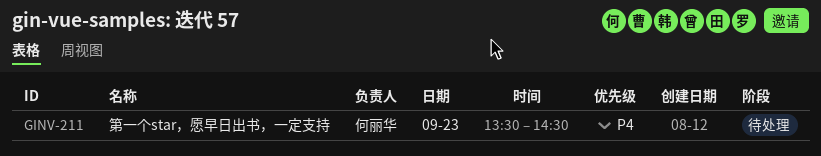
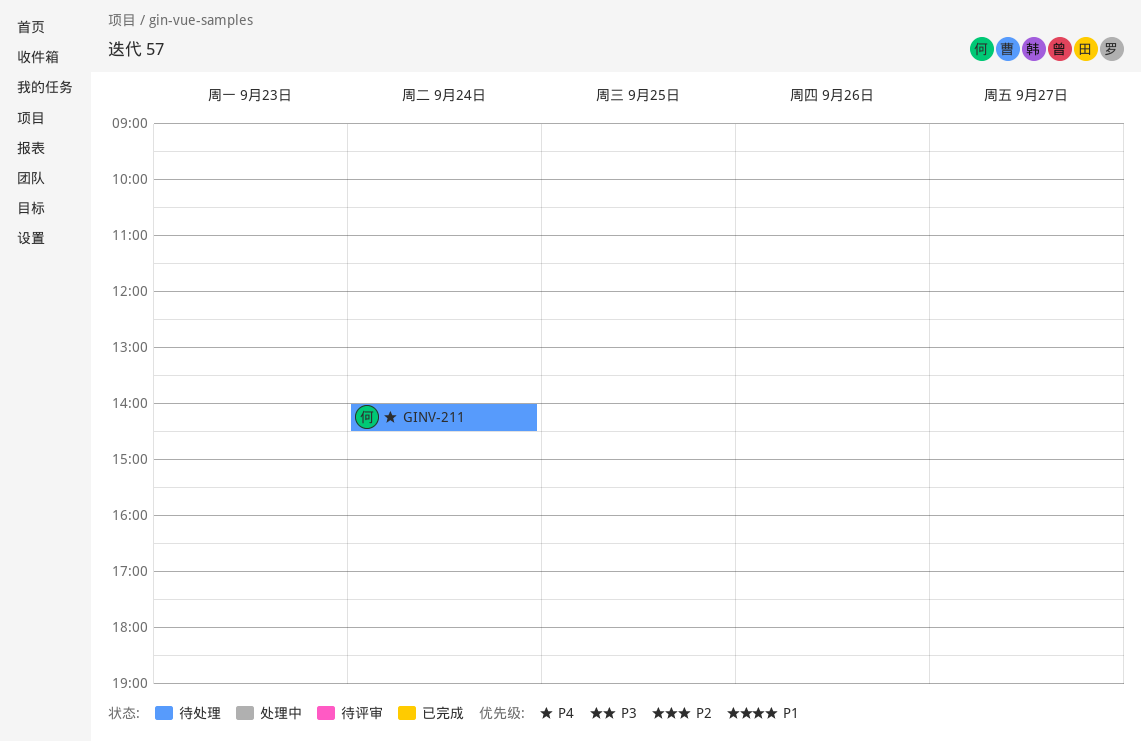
GINV-211, day: Sep 23 -> Sep 24
GINV-211, begins: 13:30 -> 14:00

